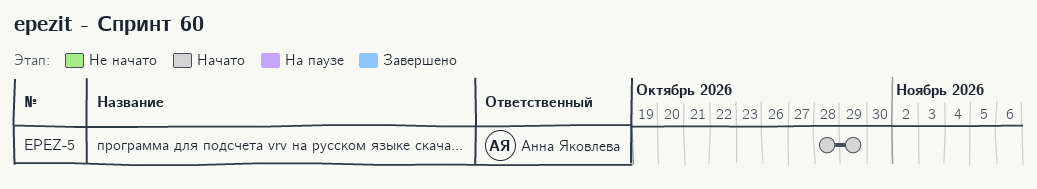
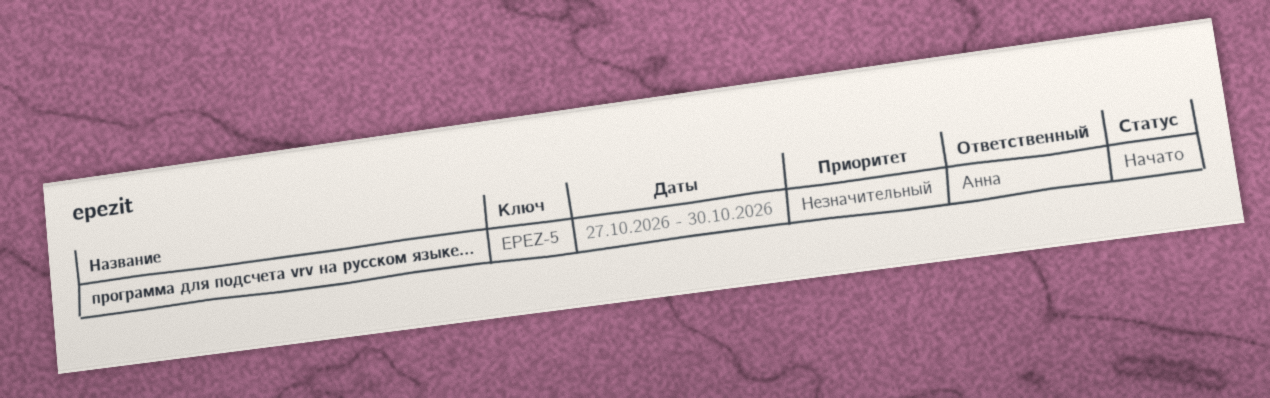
EPEZ-5, start: Oct 28 -> Oct 27
EPEZ-5, due: Oct 29 -> Oct 30

